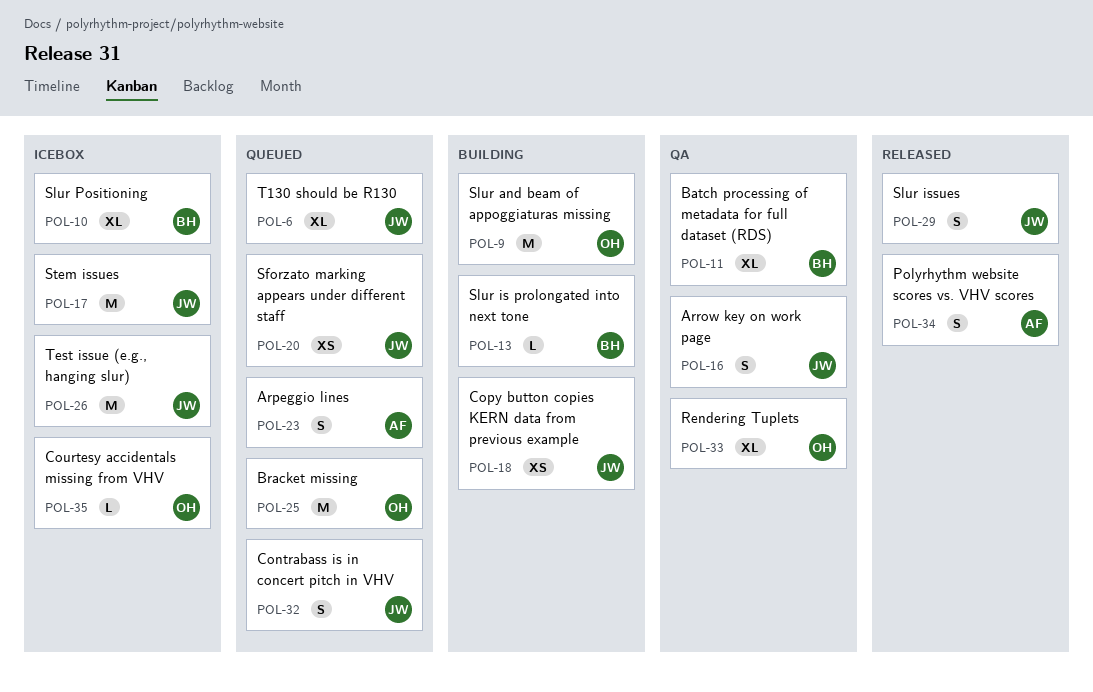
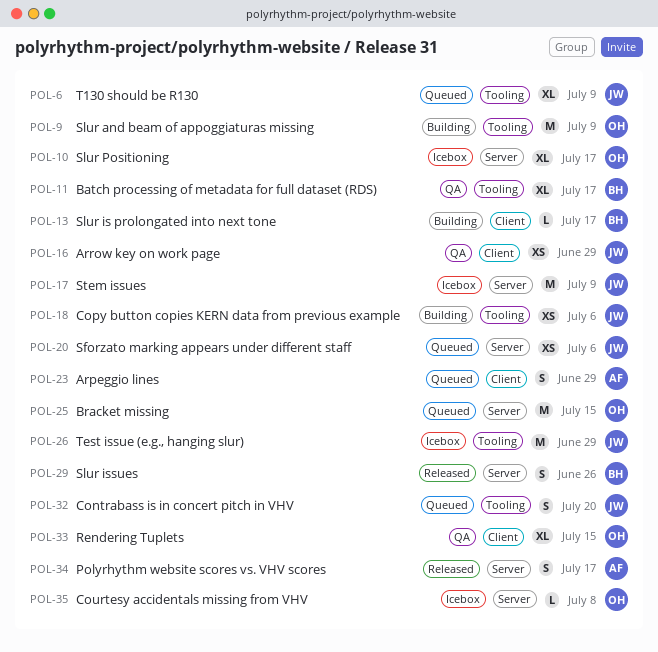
POL-10, owner: BH -> OH
POL-16, estimate: S -> XS
POL-29, owner: JW -> BH

